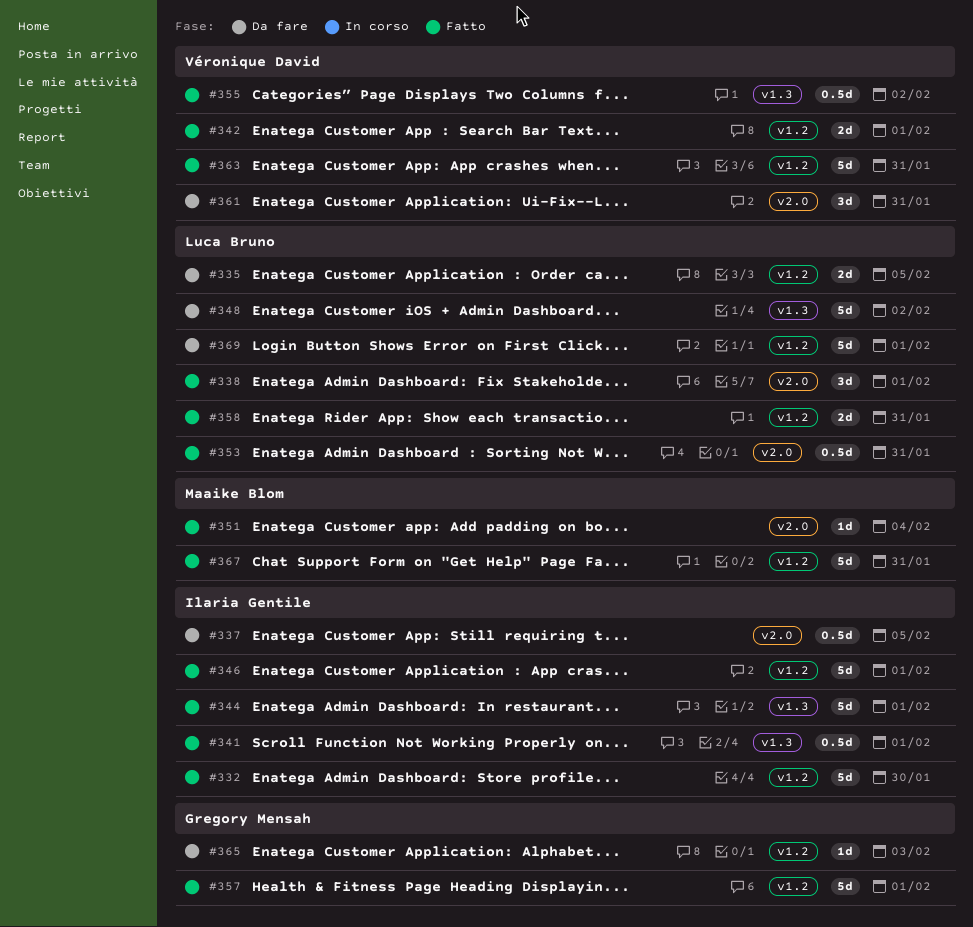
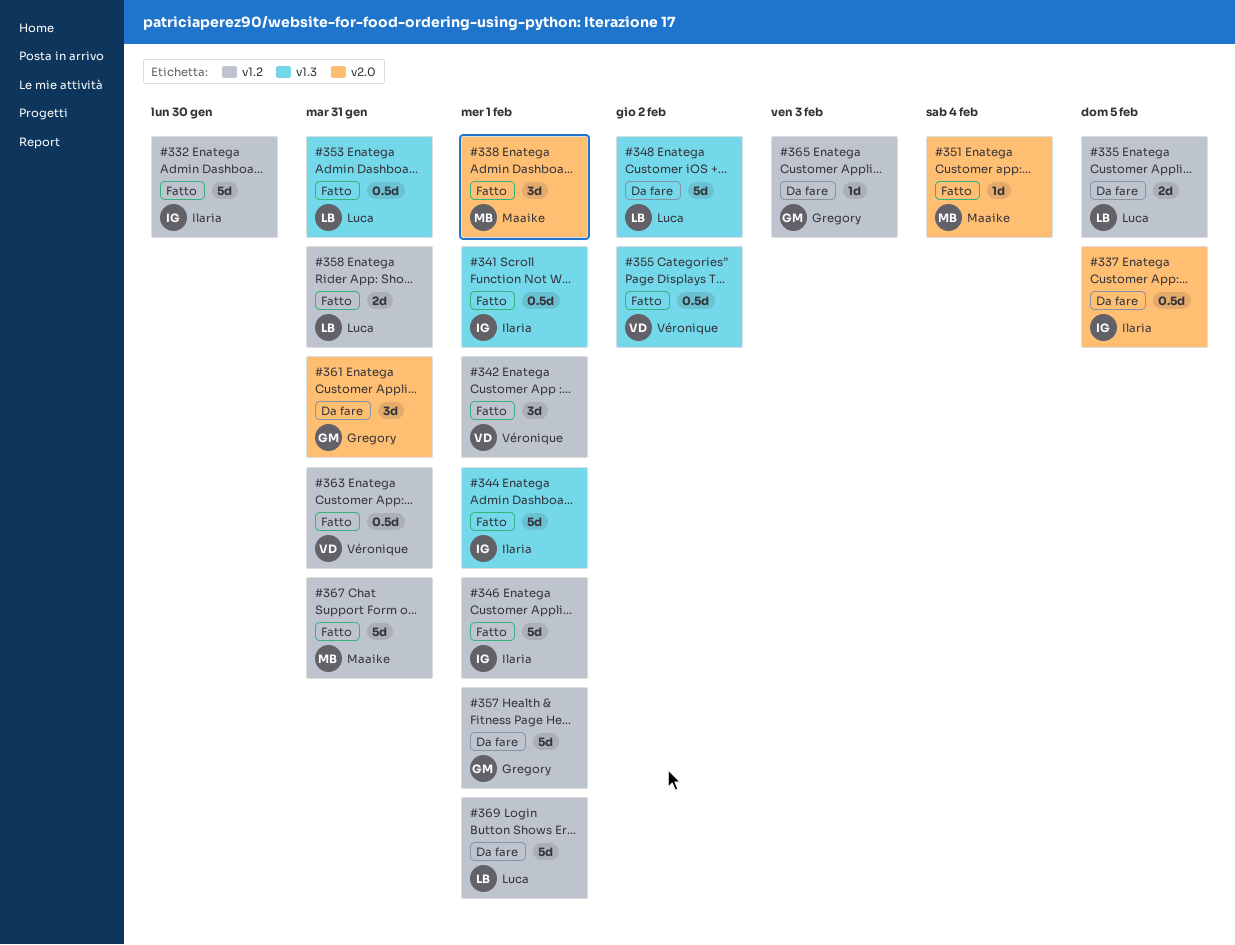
#338, owner: Luca Bruno -> Maaike Blom
#342, estimate: 2d -> 3d
#353, label: v2.0 -> v1.3
#357, status: Fatto -> Da fare
#361, owner: Véronique David -> Gregory Mensah
#363, estimate: 5d -> 0.5d

